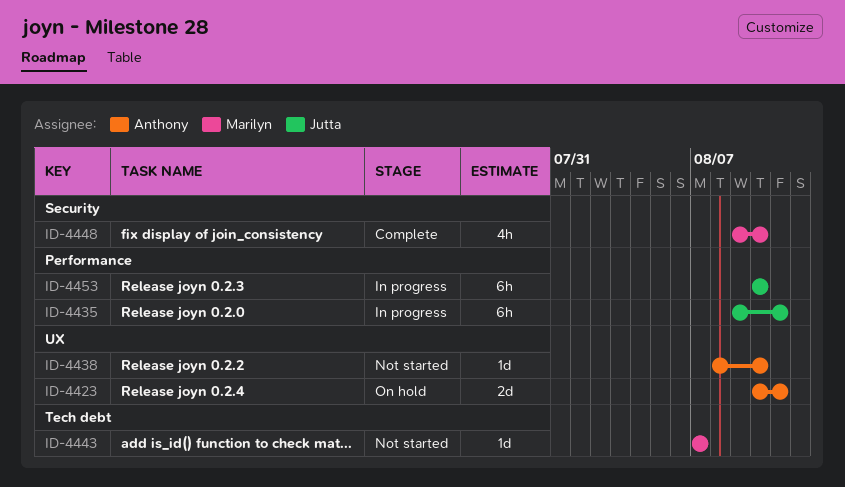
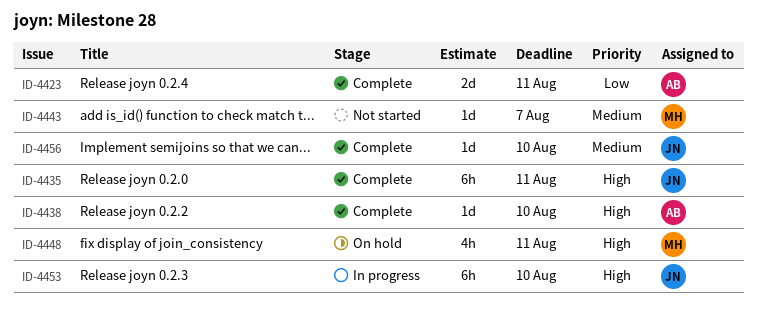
ID-4423, status: On hold -> Complete
ID-4435, status: In progress -> Complete
ID-4438, status: Not started -> Complete
ID-4448, status: Complete -> On hold
ID-4448, due: Aug 10 -> Aug 11
ID-4456: none -> present

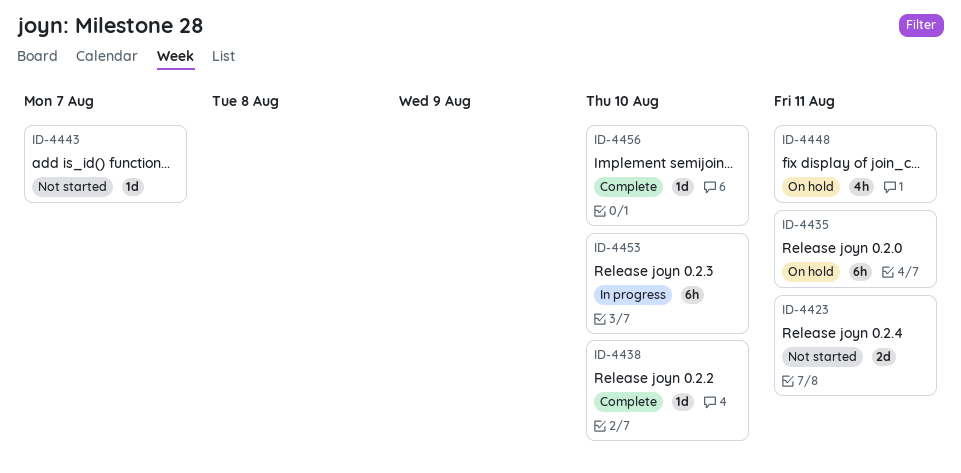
ID-4423, status: Complete -> Not started
ID-4435, status: Complete -> On hold

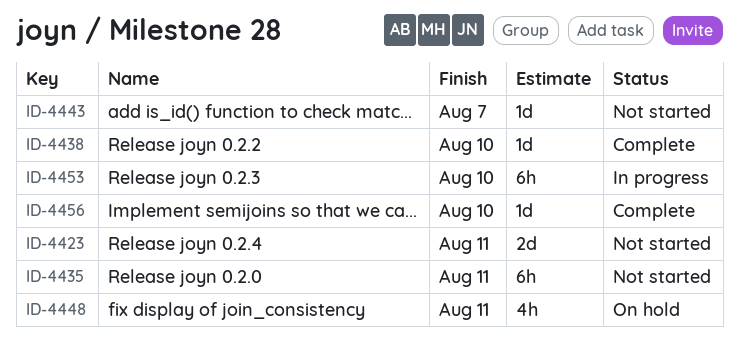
ID-4435, status: On hold -> Not started

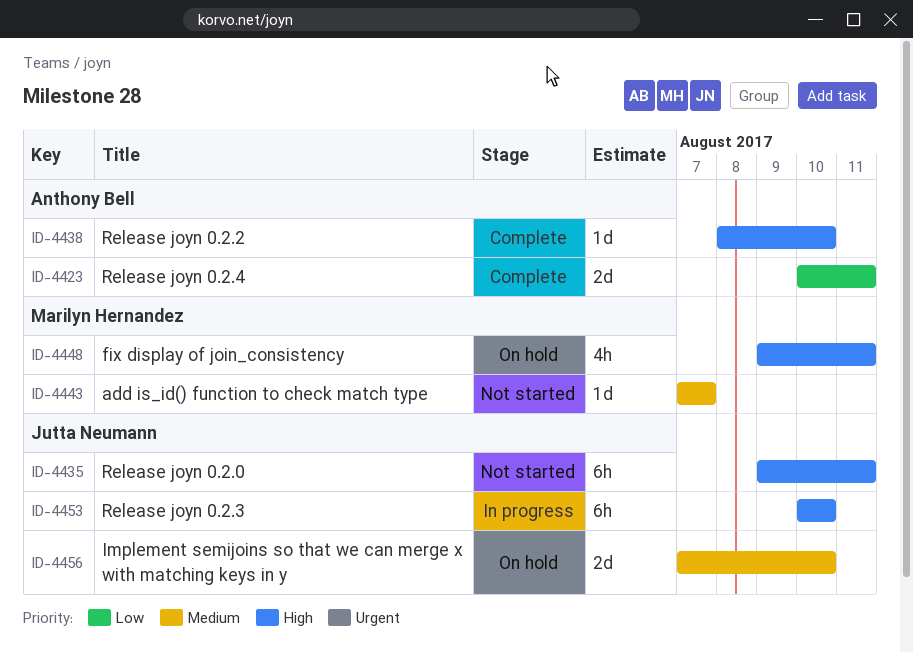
ID-4423, status: Not started -> Complete
ID-4456, status: Complete -> On hold
ID-4456, estimate: 1d -> 2d

